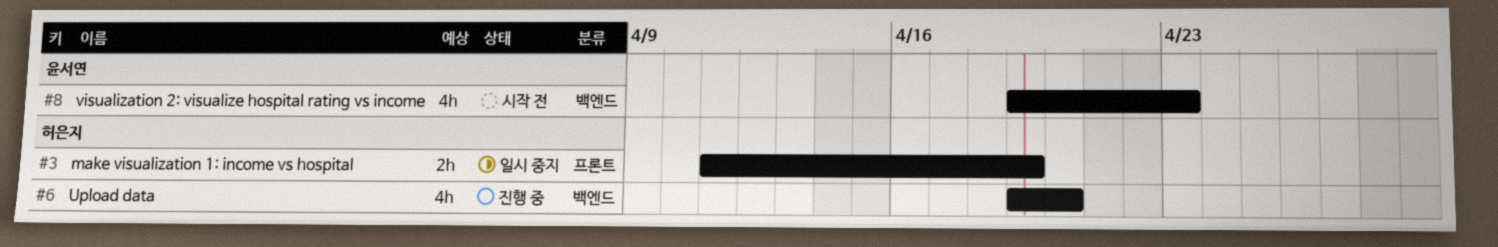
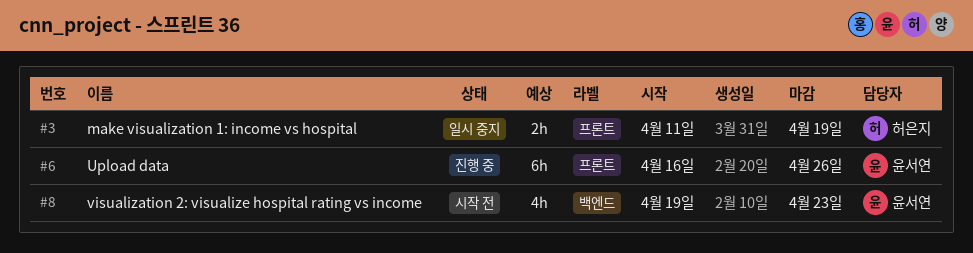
#6, owner: 허은지 -> 윤서연
#6, label: 백엔드 -> 프론트
#6, estimate: 4h -> 6h
#6, start: Apr 19 -> Apr 16
#6, due: Apr 20 -> Apr 26

